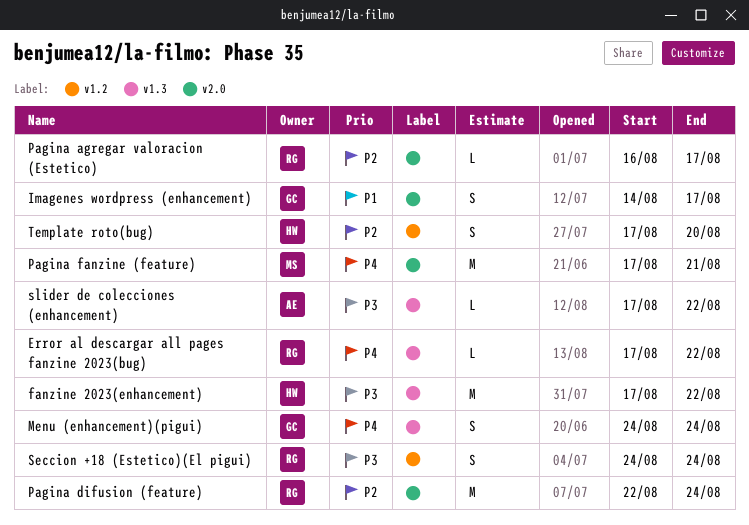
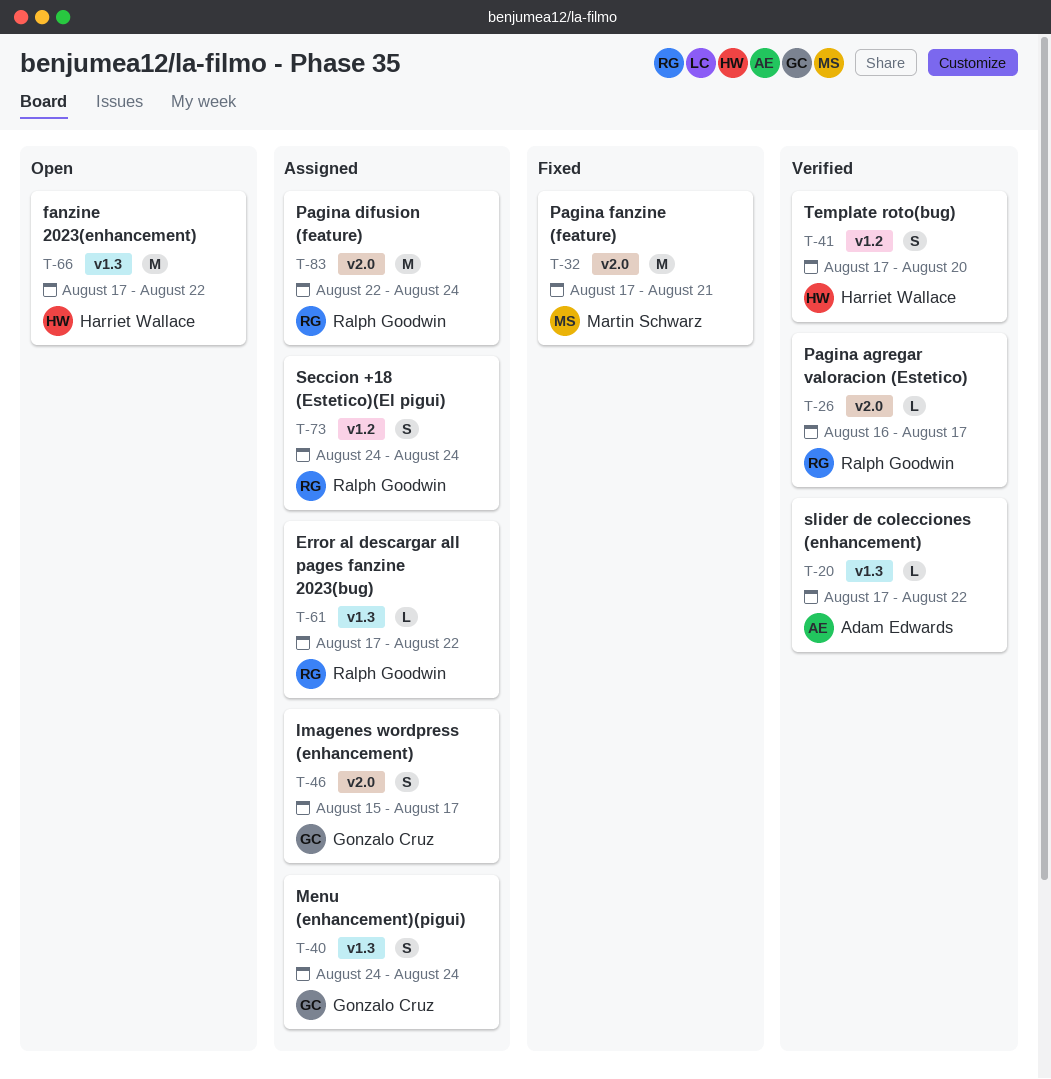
Imagenes wordpress (enhancement), start: Aug 14 -> Aug 15

